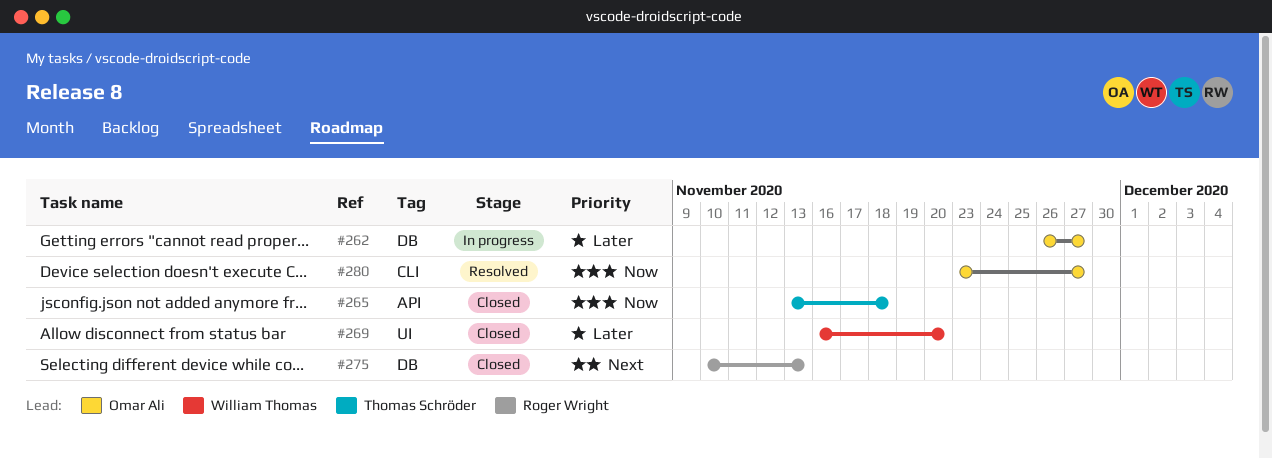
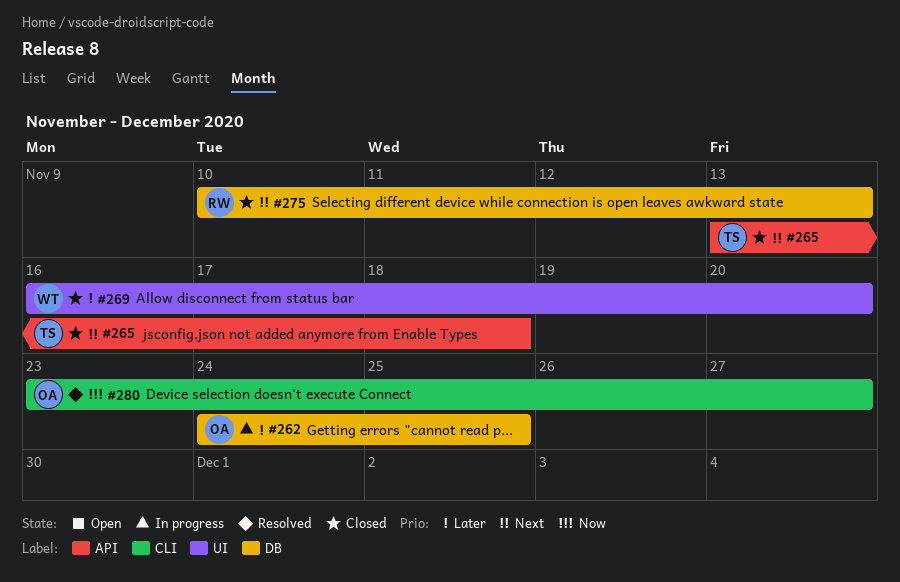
#262, start: Nov 26 -> Nov 24
#262, due: Nov 27 -> Nov 25
#265, priority: Now -> Next

